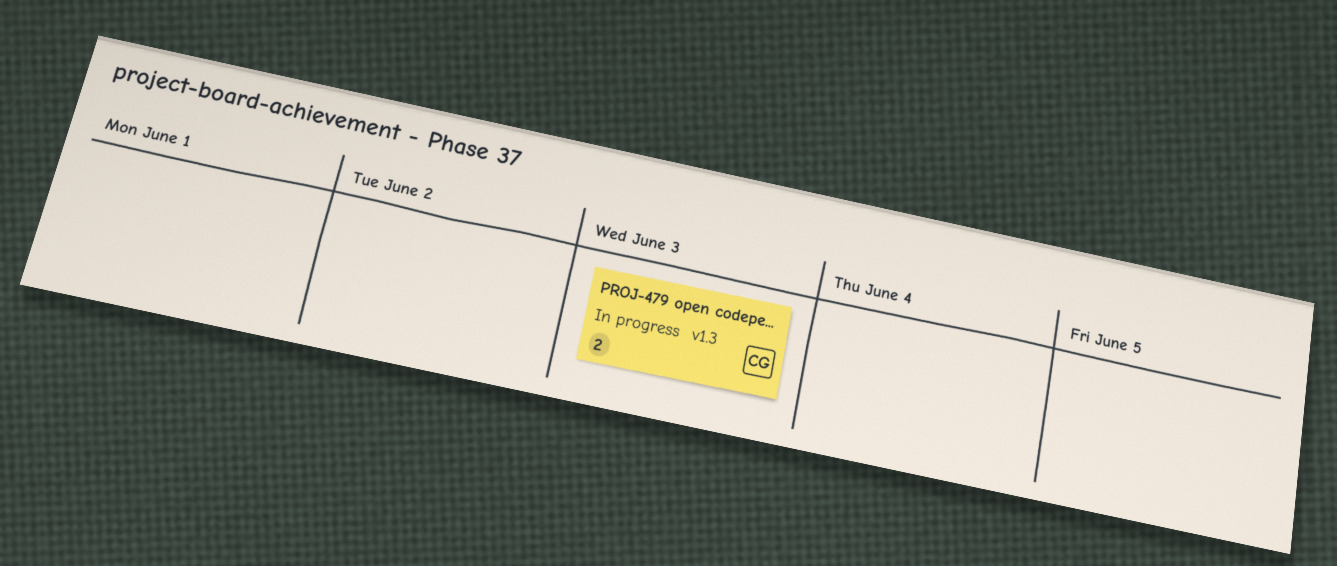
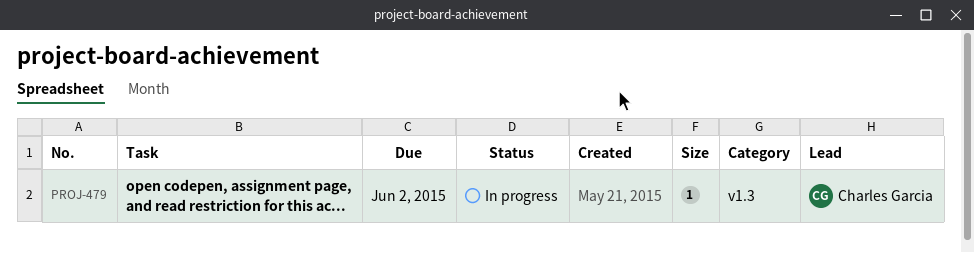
PROJ-479, estimate: 2 -> 1
PROJ-479, due: Jun 3 -> Jun 2

